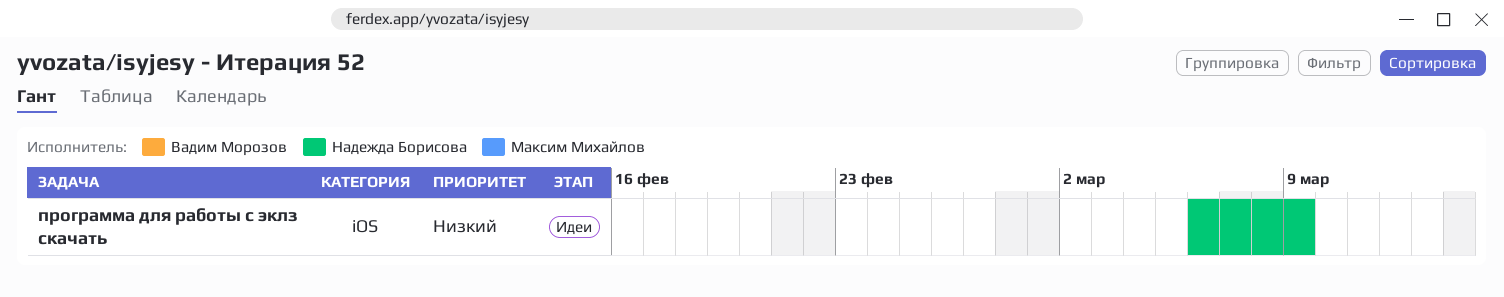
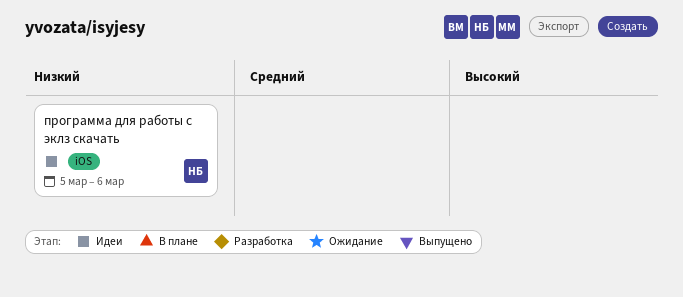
программа для работы с эклз скачать, start: Mar 6 -> Mar 5
программа для работы с эклз скачать, due: Mar 9 -> Mar 6

